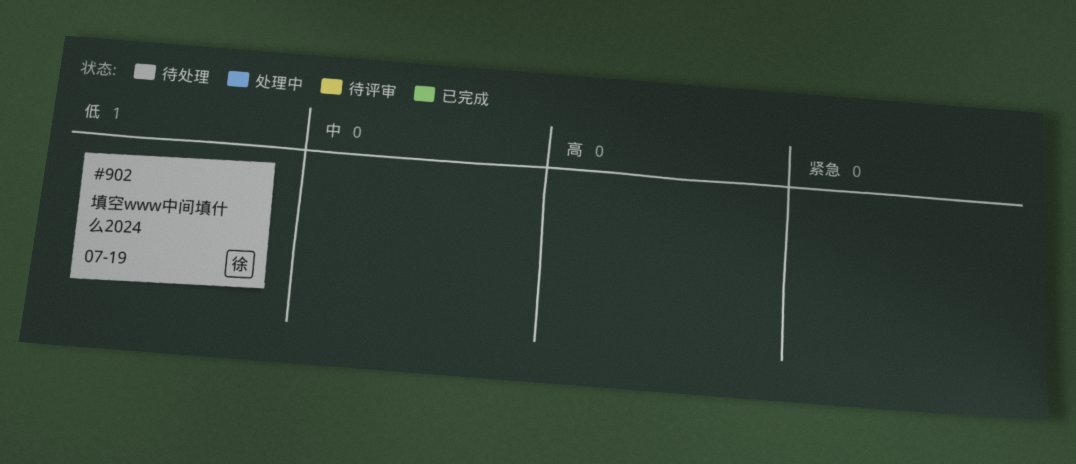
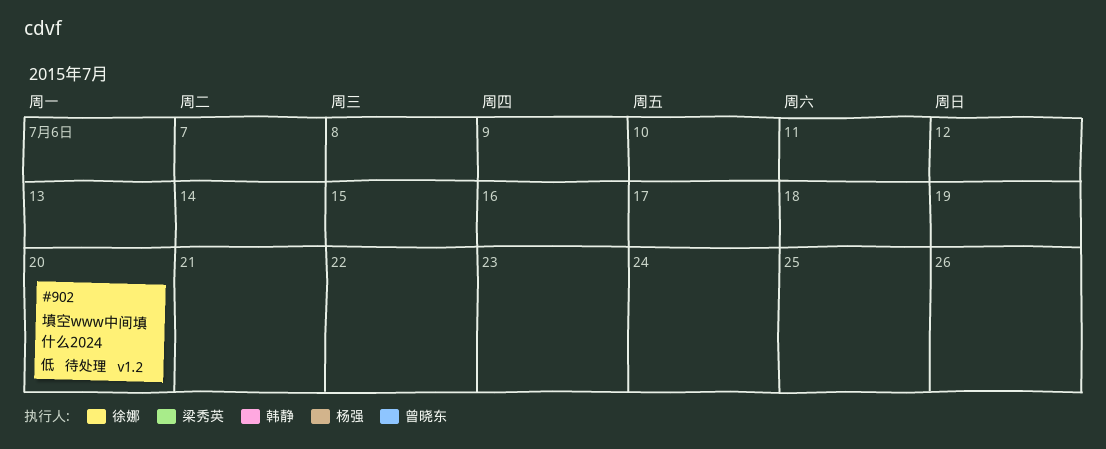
#902, due: Jul 19 -> Jul 20

